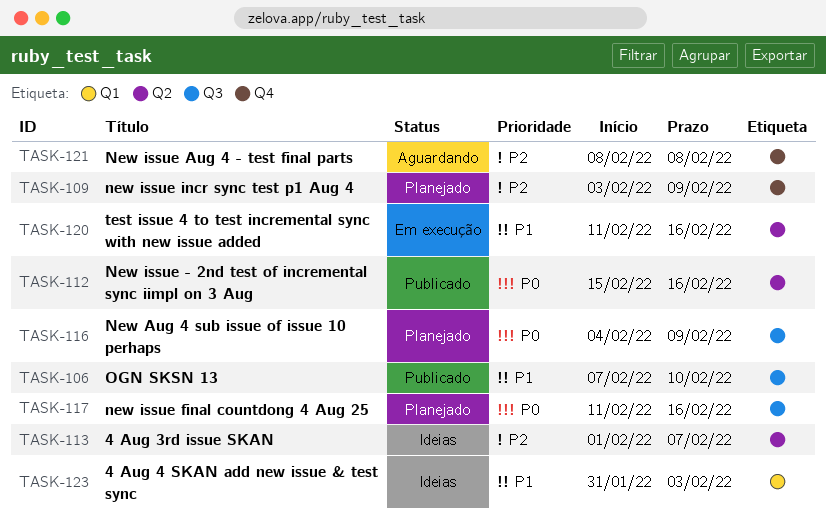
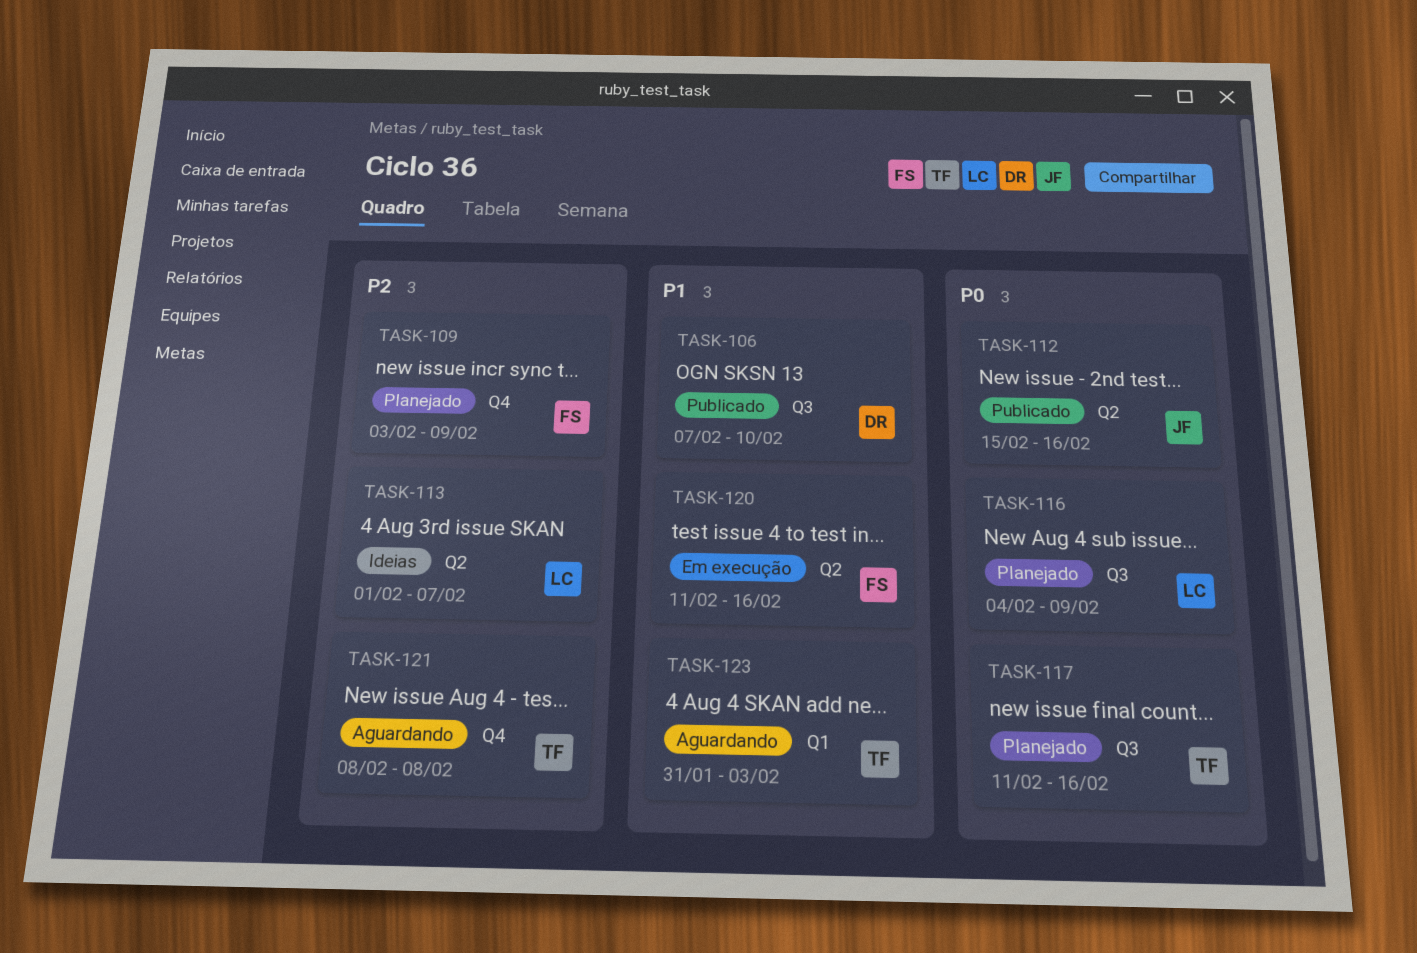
TASK-123, status: Ideias -> Aguardando

